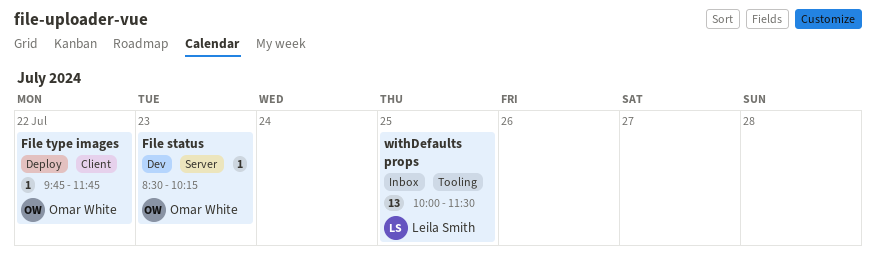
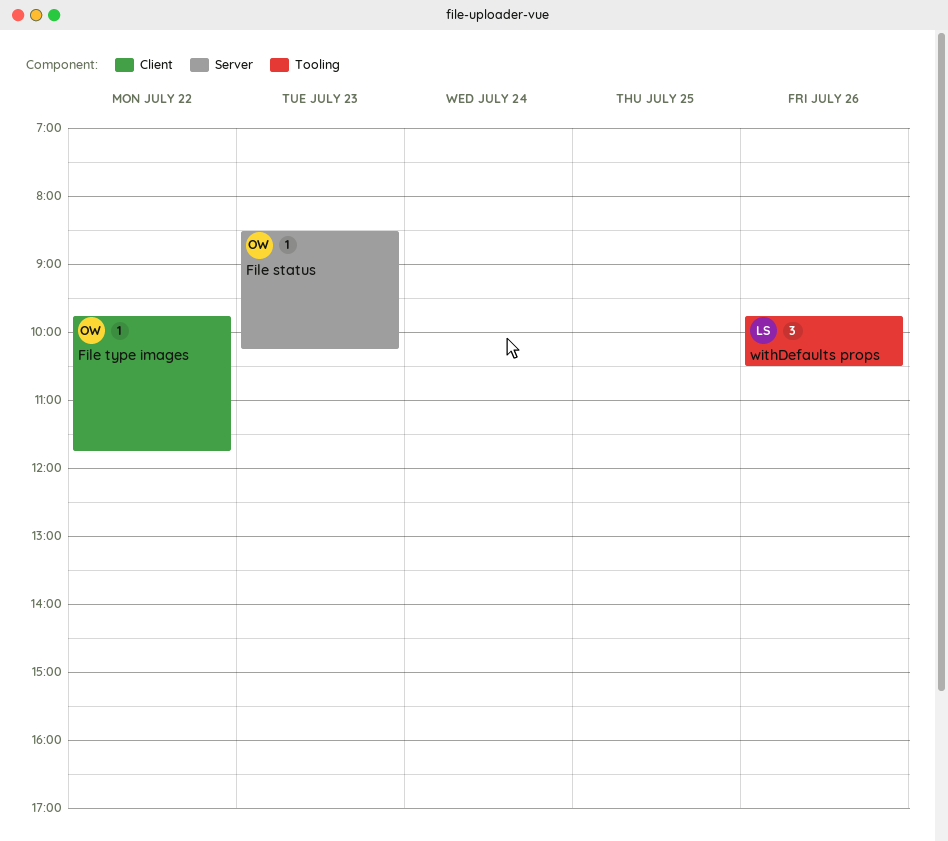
withDefaults props, estimate: 13 -> 3
withDefaults props, day: Jul 25 -> Jul 26
withDefaults props, begins: 10:00 -> 09:45
withDefaults props, ends: 11:30 -> 10:30

